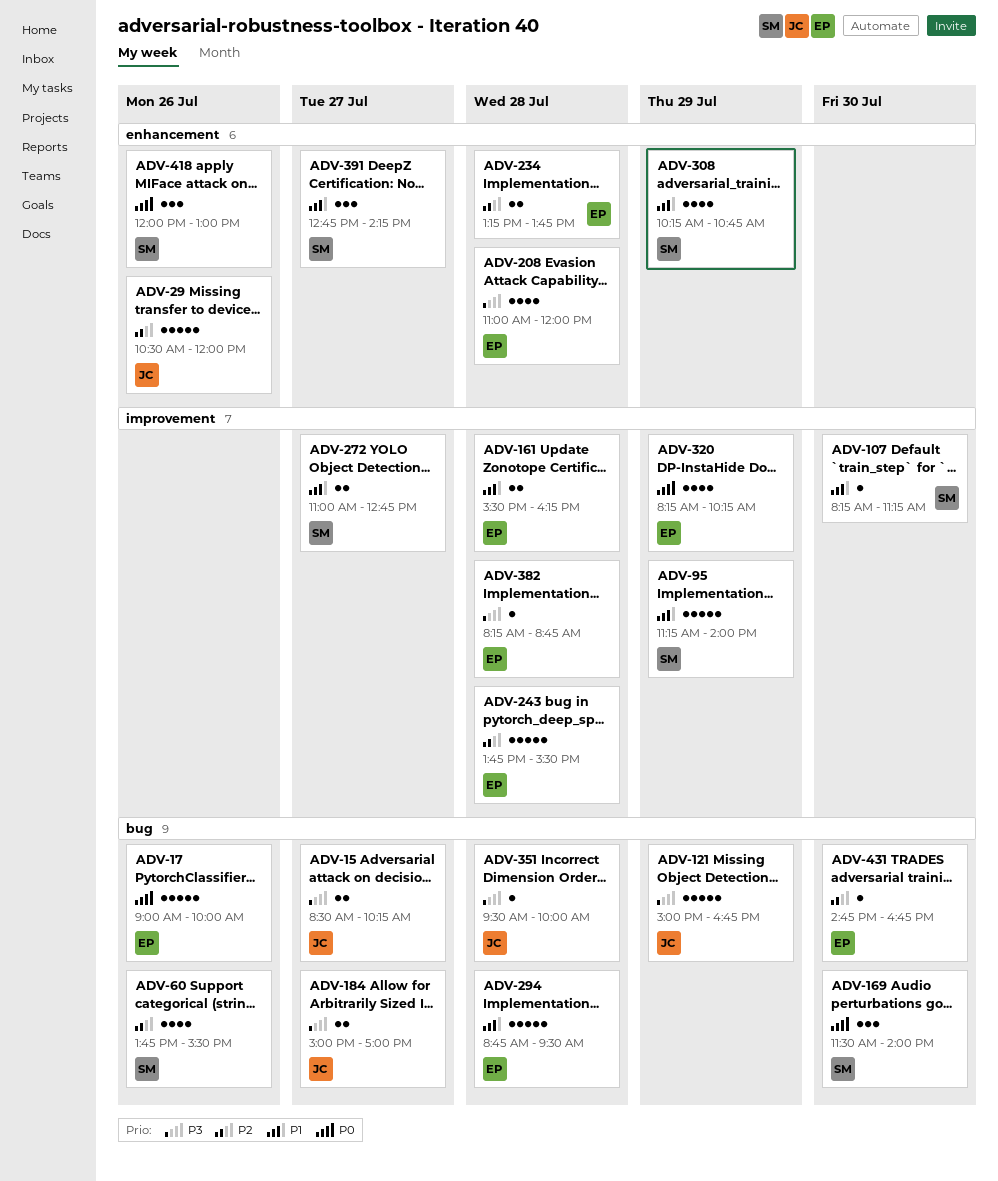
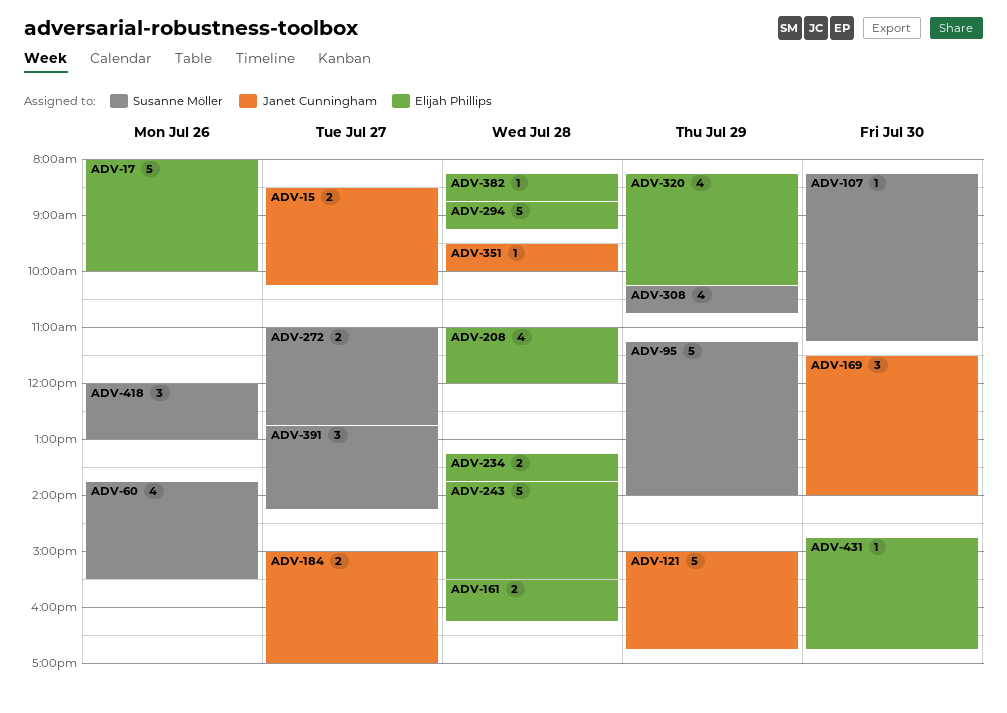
ADV-17, begins: 09:00 -> 08:00
ADV-29: present -> none
ADV-169, owner: Susanne Möller -> Janet Cunningham
ADV-294, ends: 09:30 -> 09:15

